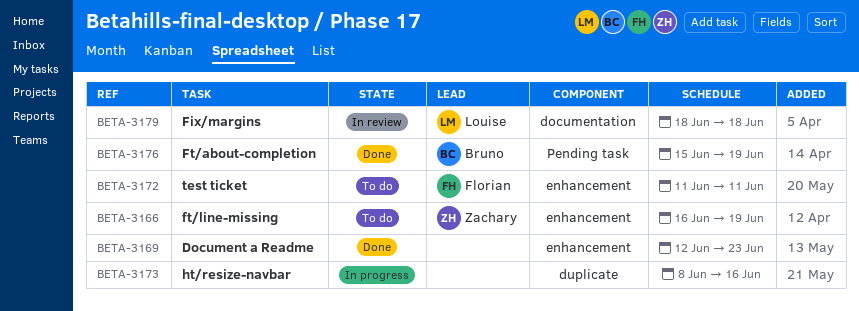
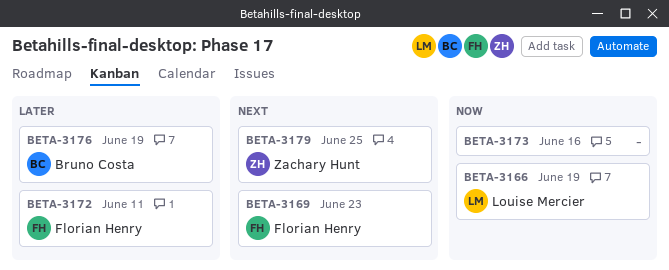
BETA-3166, owner: Zachary Hunt -> Louise Mercier
BETA-3169, owner: none -> Florian Henry
BETA-3179, owner: Louise Mercier -> Zachary Hunt
BETA-3179, due: Jun 18 -> Jun 25

